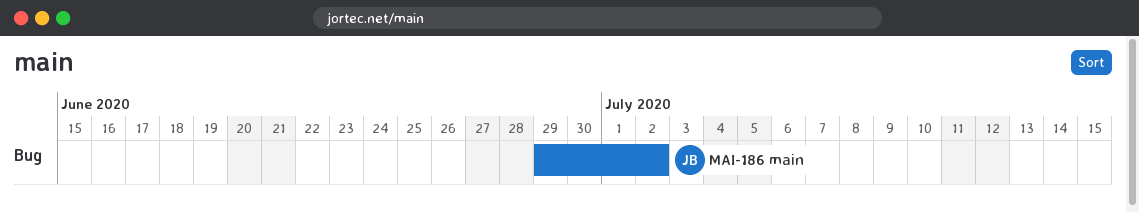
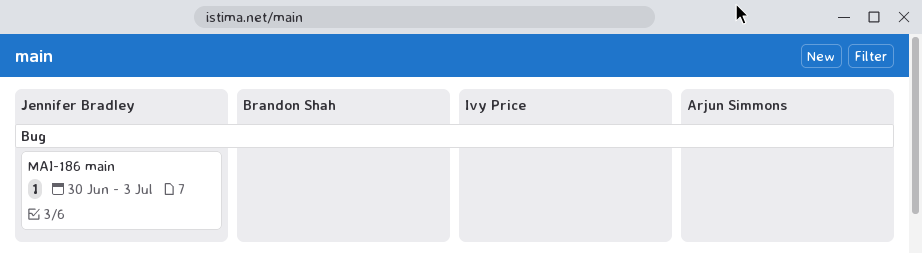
MAI-186, start: Jun 29 -> Jun 30
MAI-186, due: Jul 2 -> Jul 3

